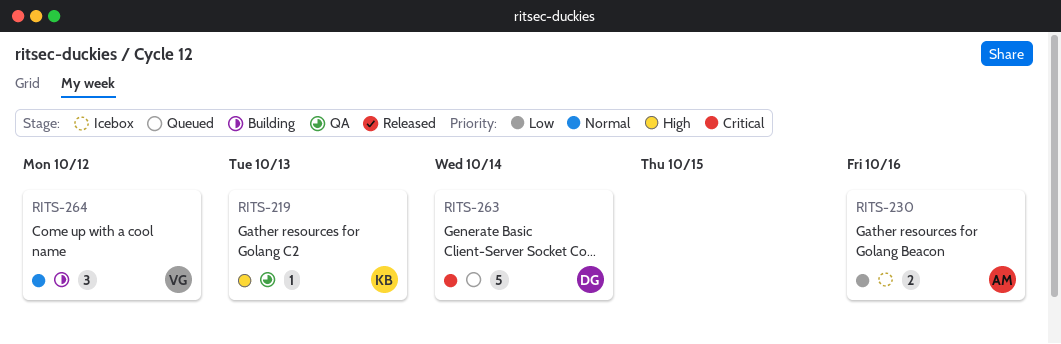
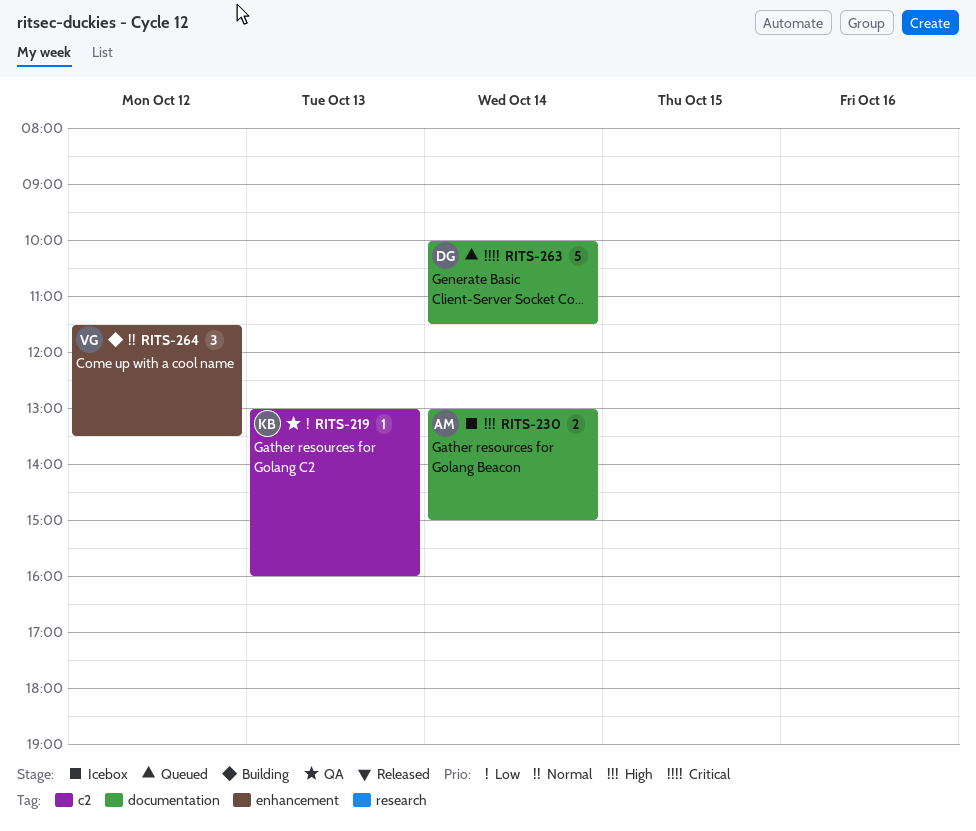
RITS-219, priority: High -> Low
RITS-230, priority: Low -> High
RITS-230, day: Oct 16 -> Oct 14

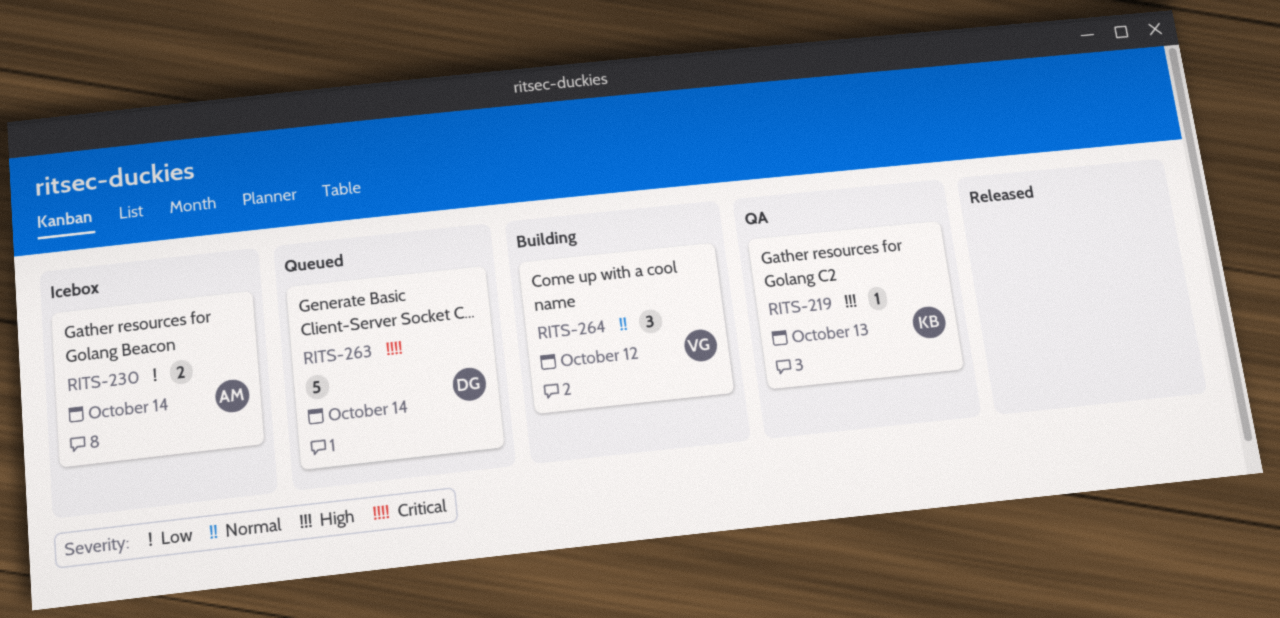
RITS-219, priority: Low -> High
RITS-230, priority: High -> Low

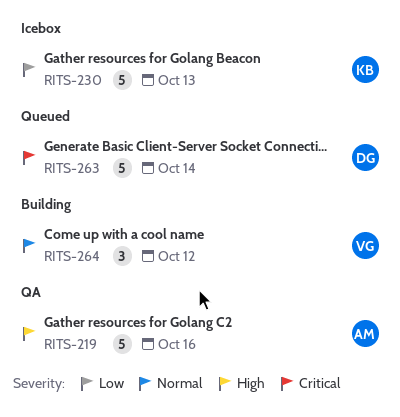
RITS-219, owner: KB -> AM
RITS-219, estimate: 1 -> 5
RITS-219, day: Oct 13 -> Oct 16
RITS-230, owner: AM -> KB
RITS-230, estimate: 2 -> 5
RITS-230, day: Oct 14 -> Oct 13

